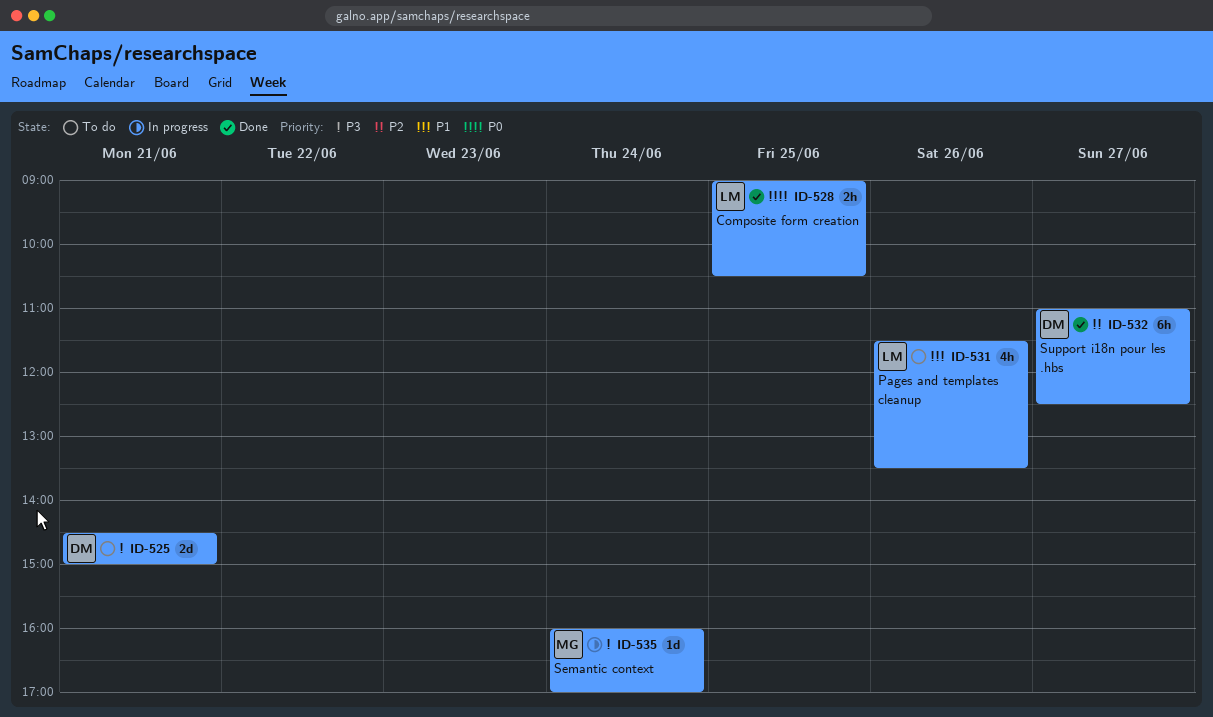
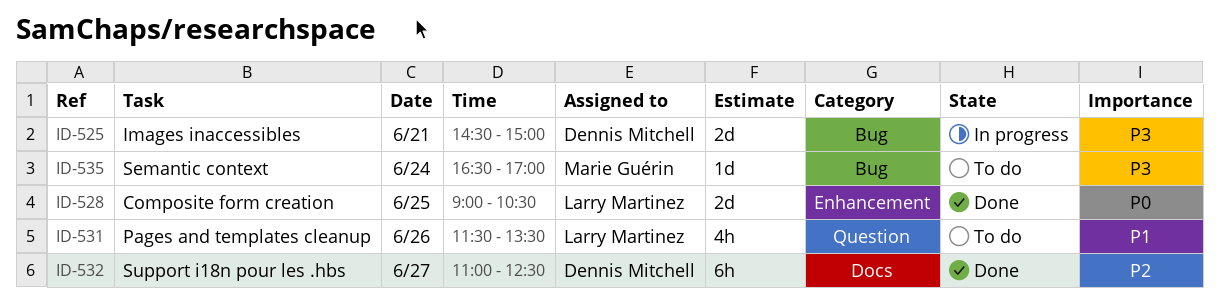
ID-525, status: To do -> In progress
ID-528, estimate: 2h -> 2d
ID-535, status: In progress -> To do
ID-535, begins: 16:00 -> 16:30

